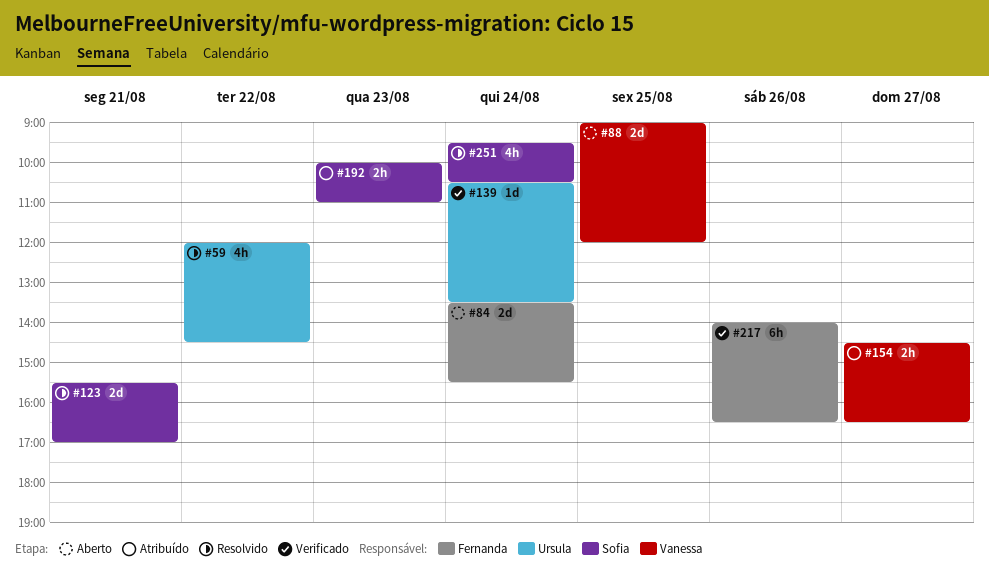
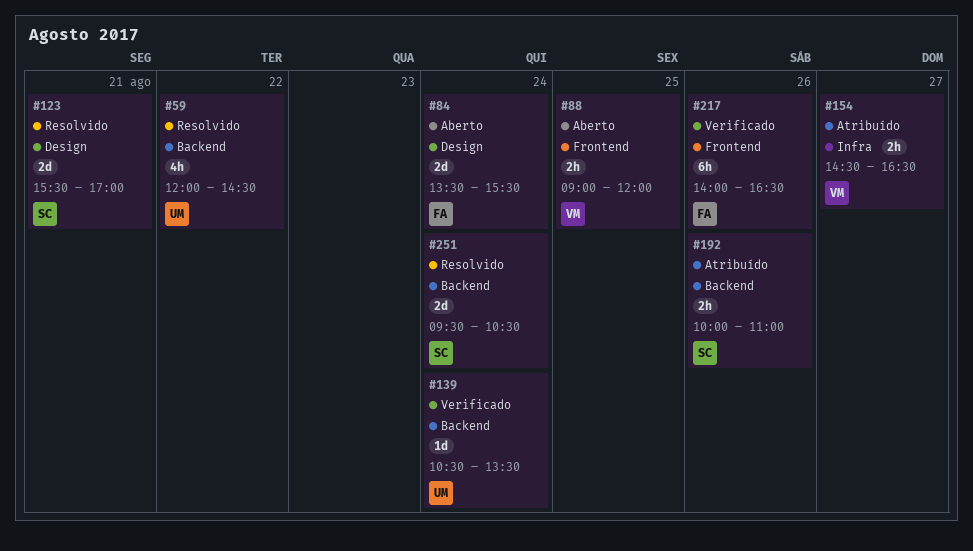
#88, estimate: 2d -> 2h
#192, day: Aug 23 -> Aug 26
#251, estimate: 4h -> 2d

